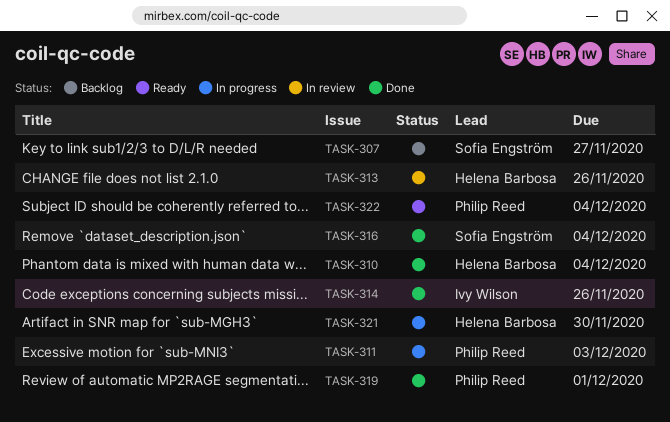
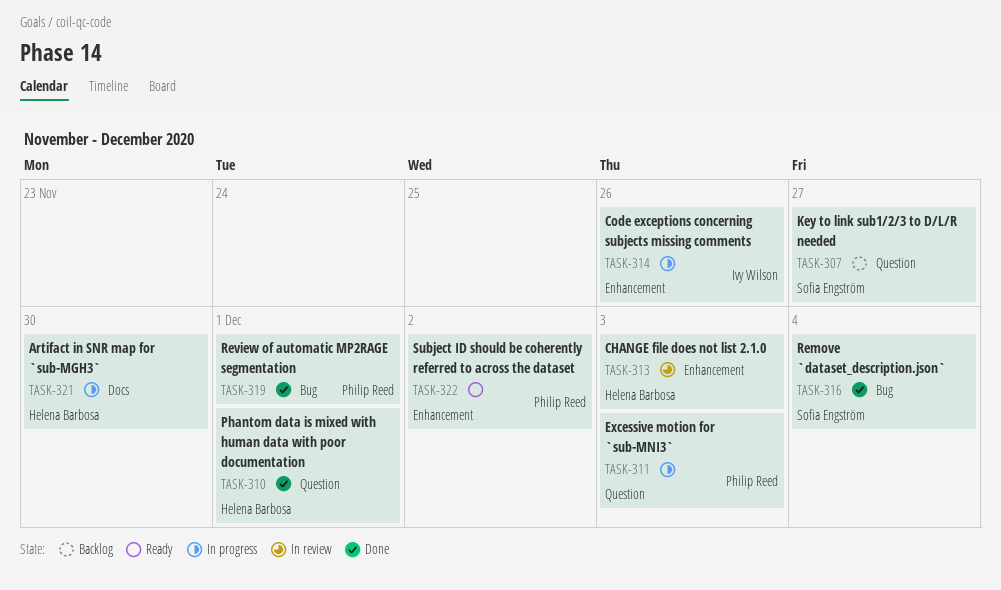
TASK-310, due: Dec 4 -> Dec 1
TASK-313, due: Nov 26 -> Dec 3
TASK-314, status: Done -> In progress
TASK-322, due: Dec 4 -> Dec 2

